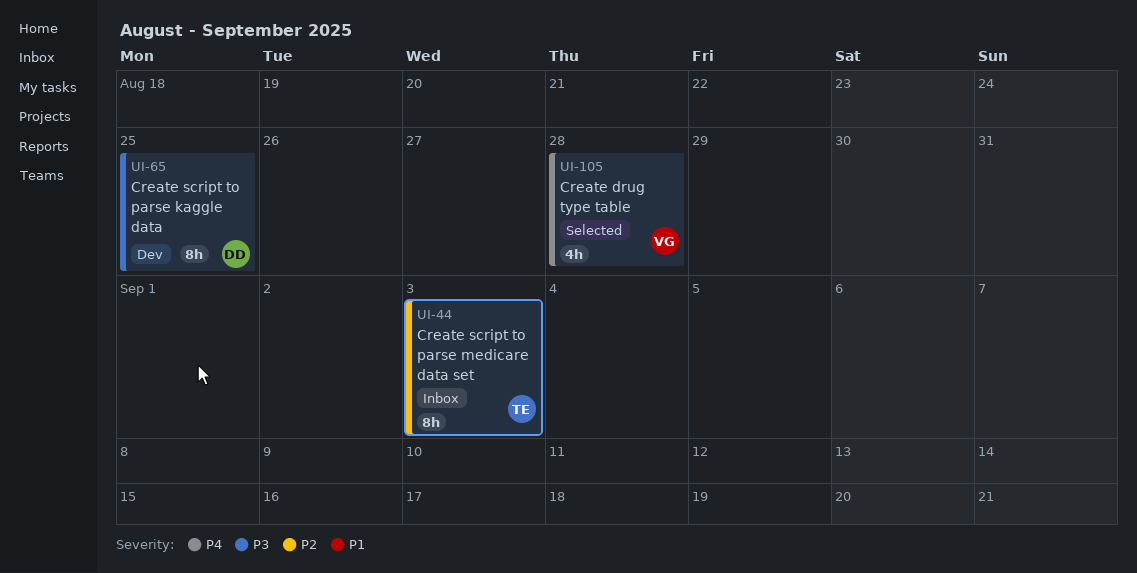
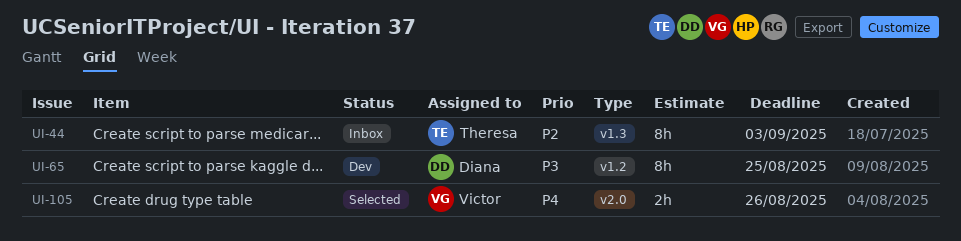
UI-105, estimate: 4h -> 2h
UI-105, due: Aug 28 -> Aug 26

